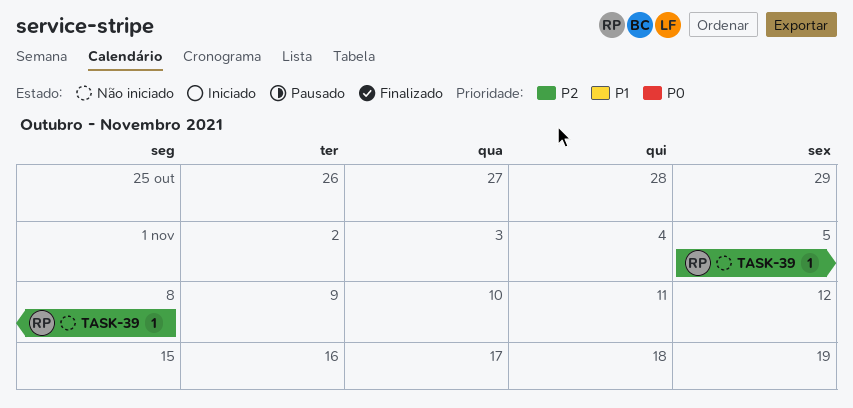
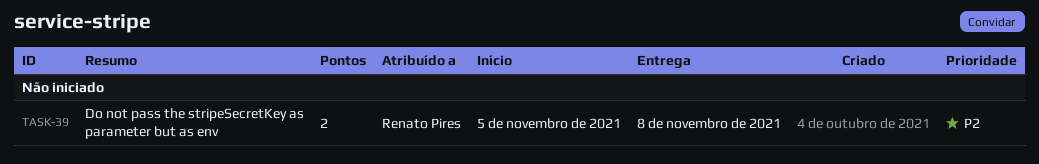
TASK-39, estimate: 1 -> 2

